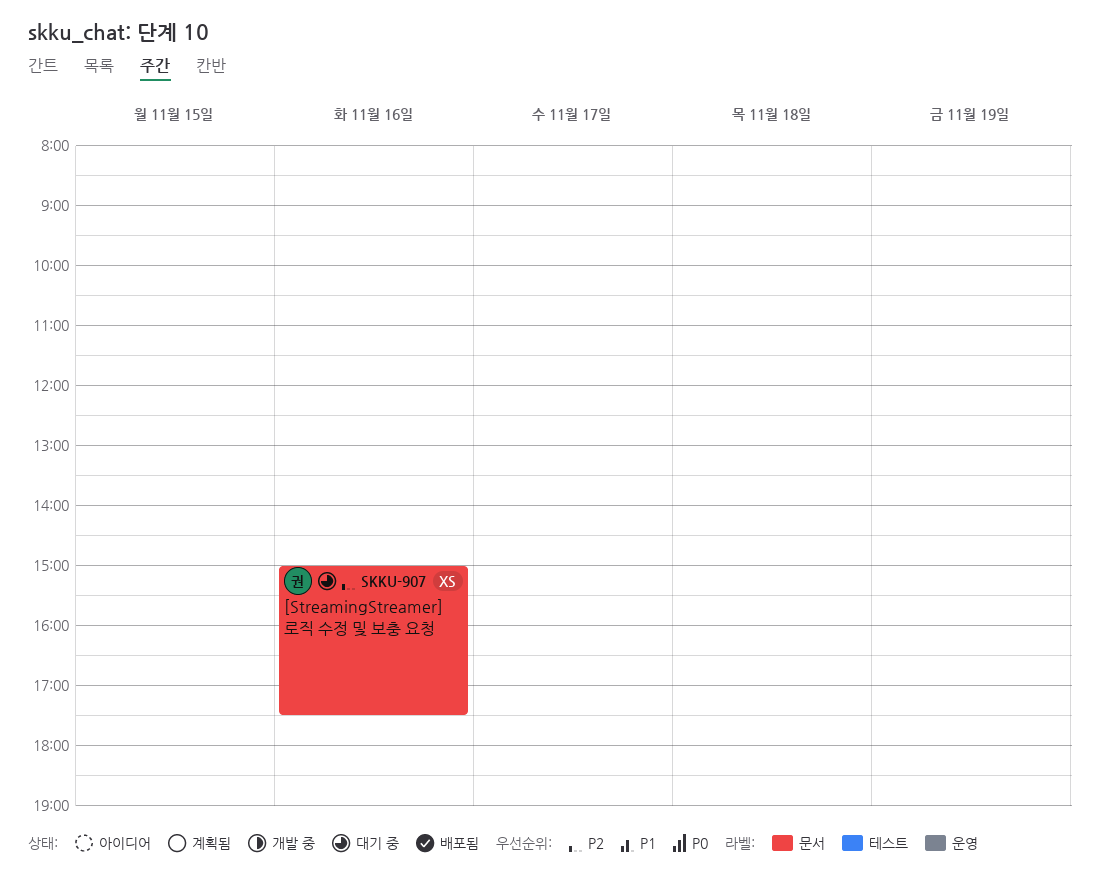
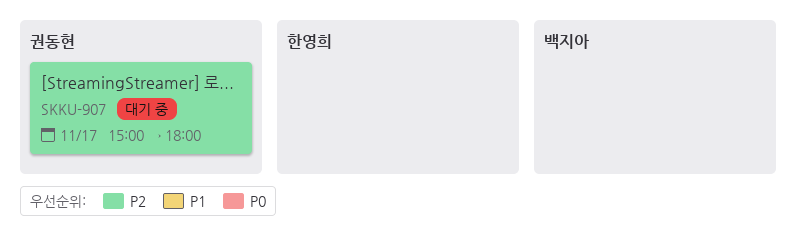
SKKU-907, day: Nov 16 -> Nov 17
SKKU-907, ends: 17:30 -> 18:00

